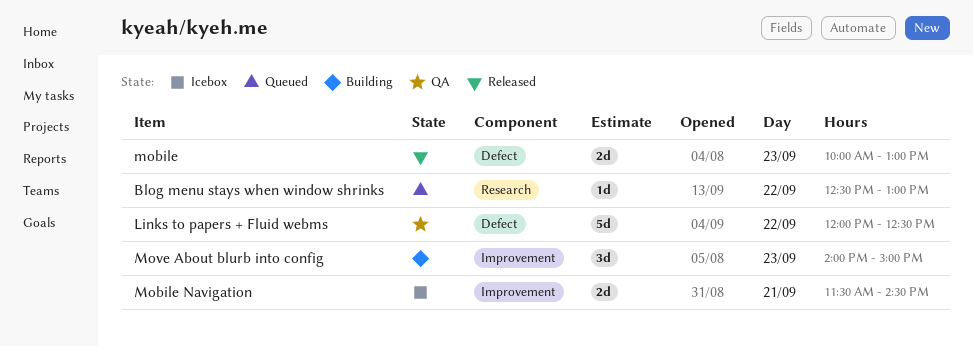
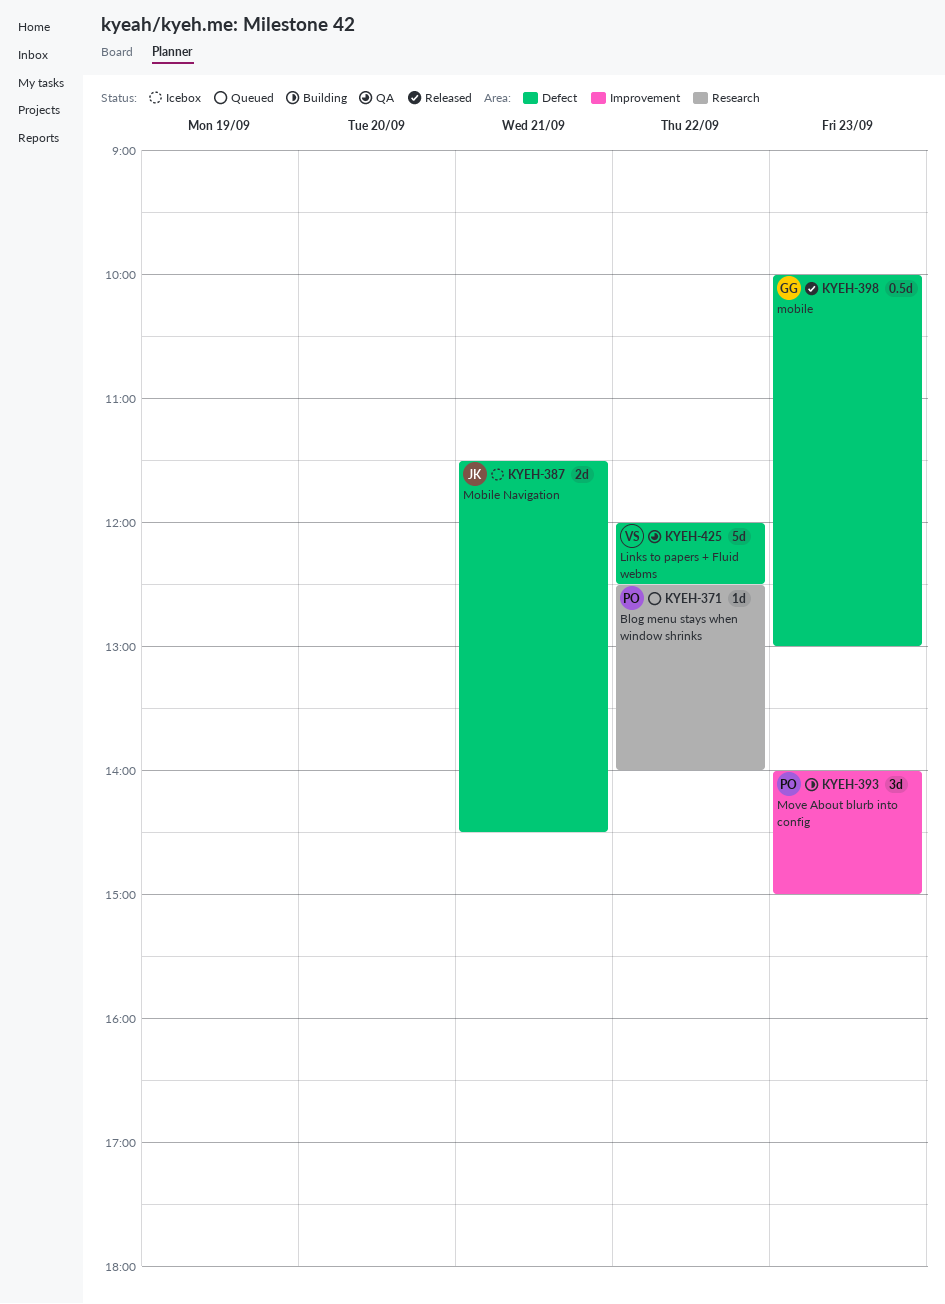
Blog menu stays when window shrinks, ends: 13:00 -> 14:00
mobile, estimate: 2d -> 0.5d
Mobile Navigation, label: Improvement -> Defect

